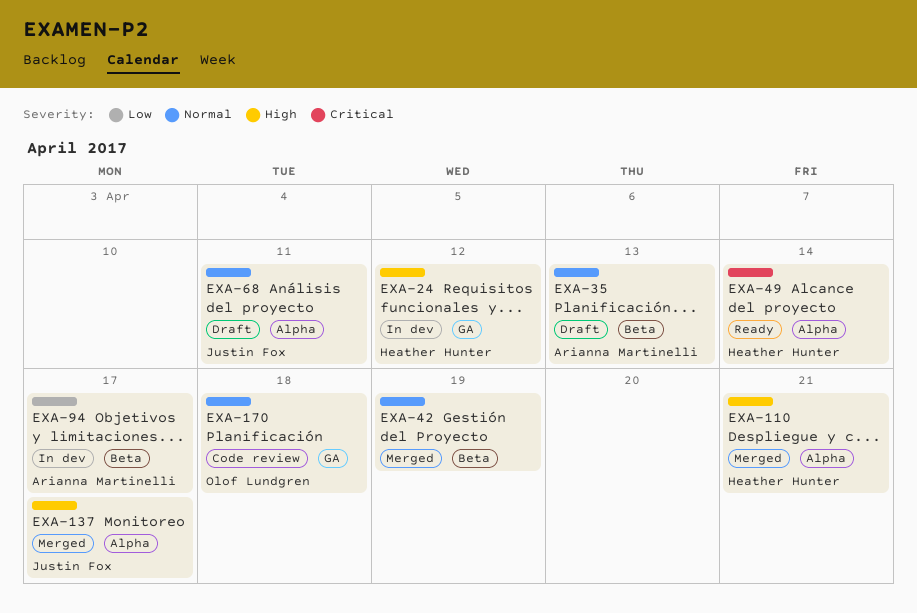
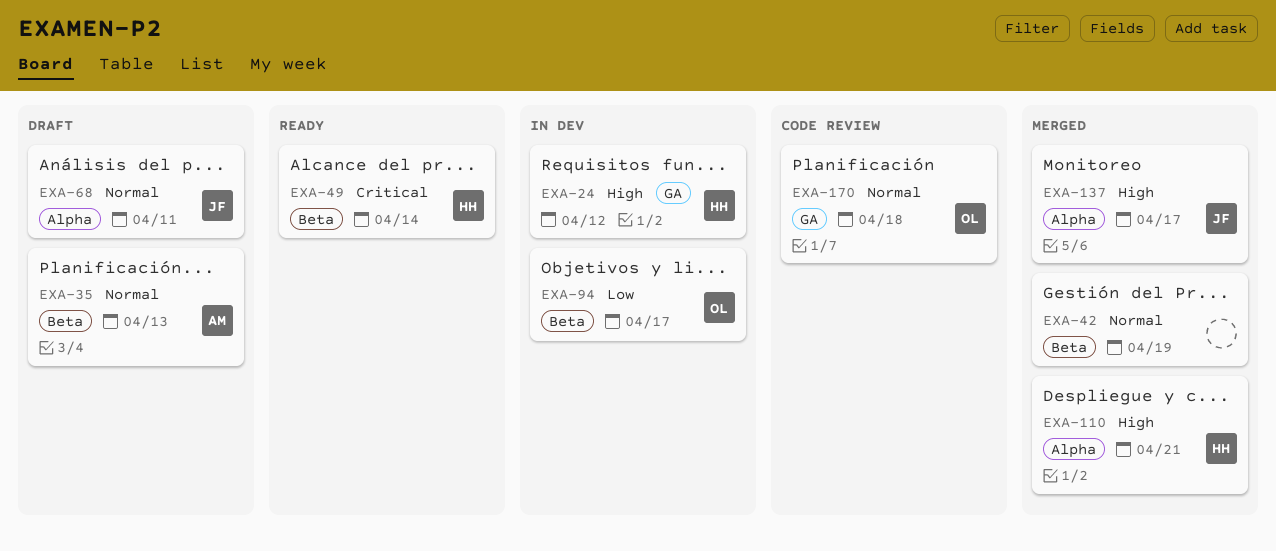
EXA-49, label: Alpha -> Beta
EXA-94, owner: Arianna Martinelli -> Olof Lundgren

